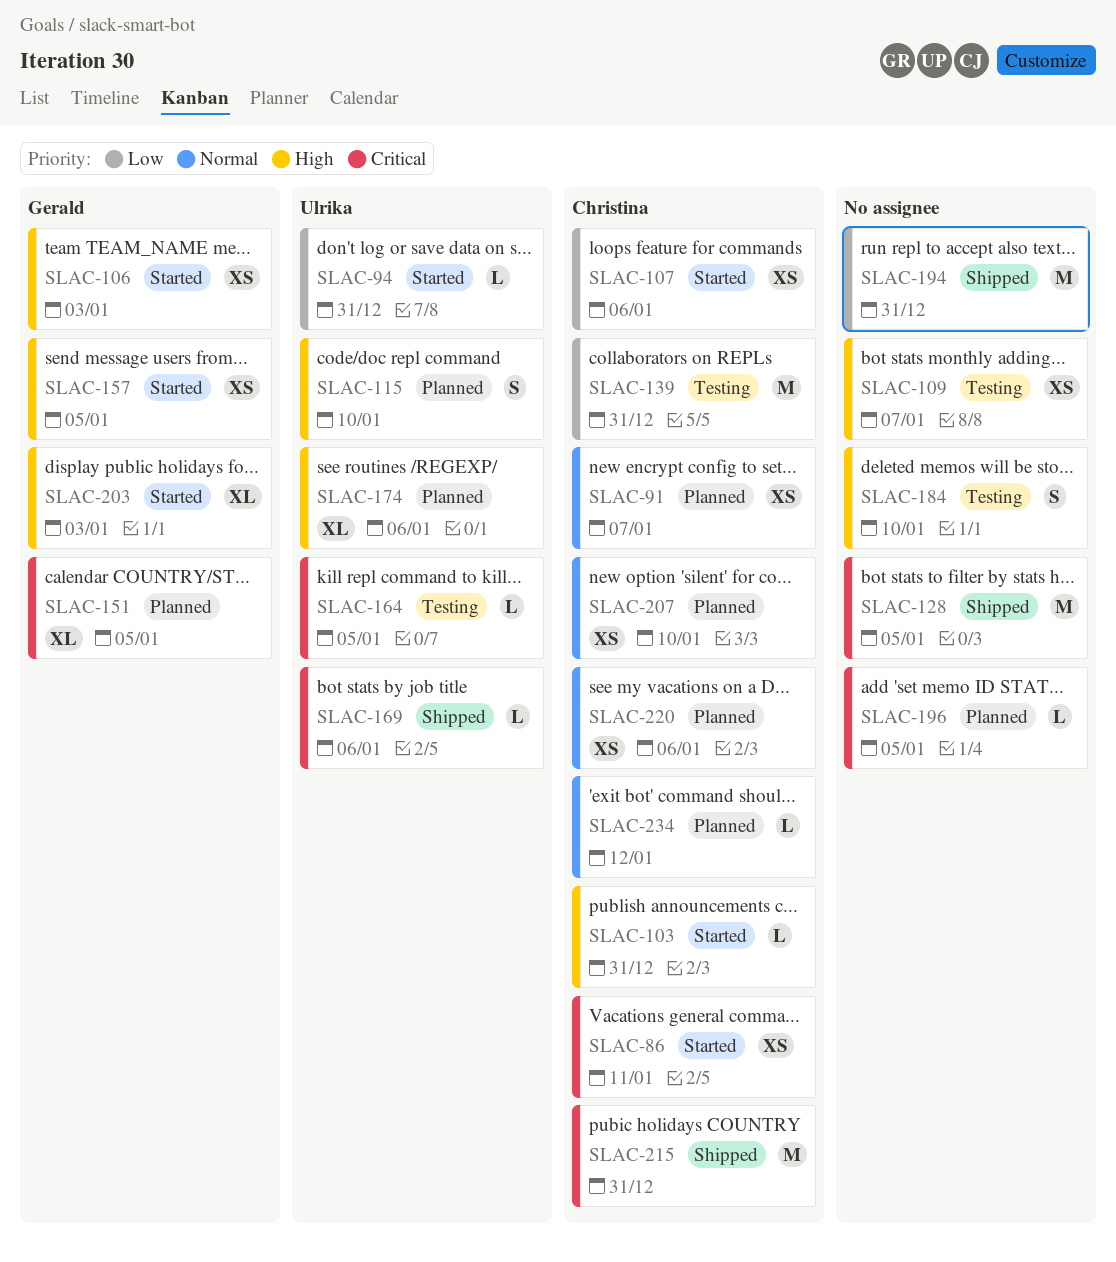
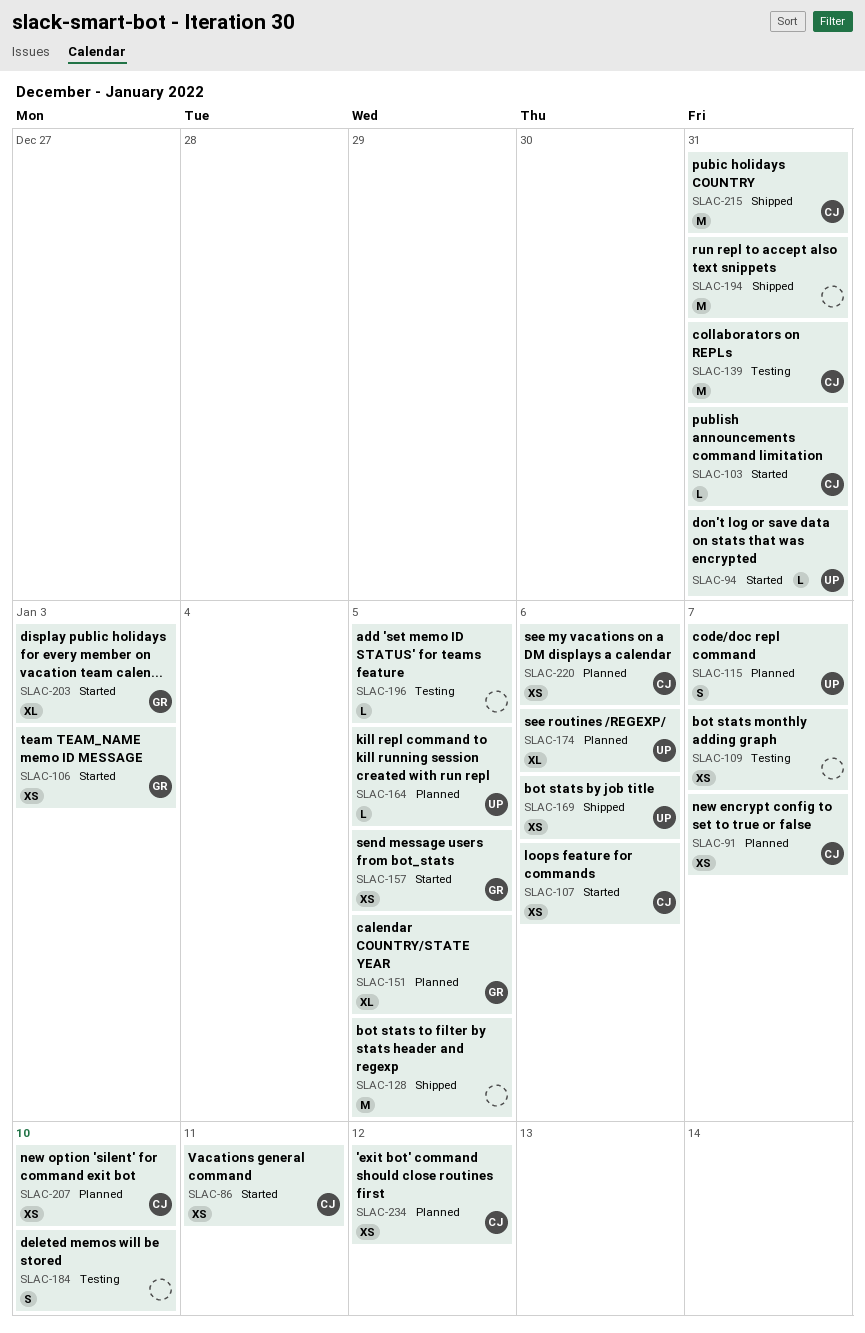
SLAC-115, due: Jan 10 -> Jan 7
SLAC-164, status: Testing -> Planned
SLAC-169, estimate: L -> XS
SLAC-196, status: Planned -> Testing
SLAC-234, estimate: L -> XS

